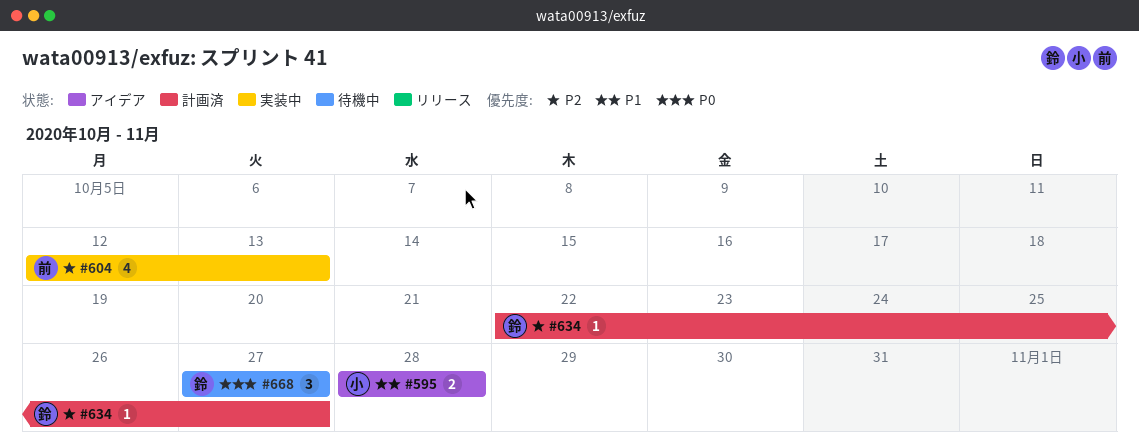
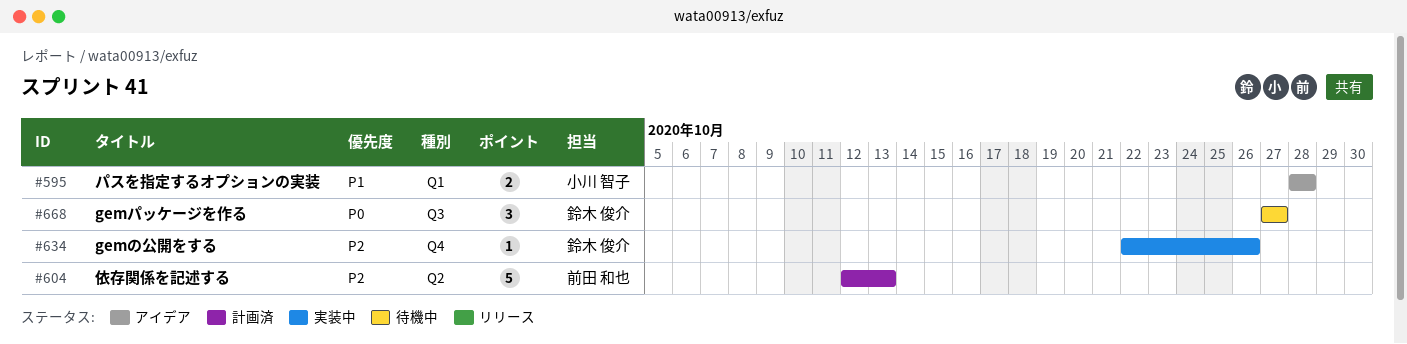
#604, status: 実装中 -> 計画済
#604, estimate: 4 -> 5
#634, status: 計画済 -> 実装中
#634, due: Oct 27 -> Oct 26

